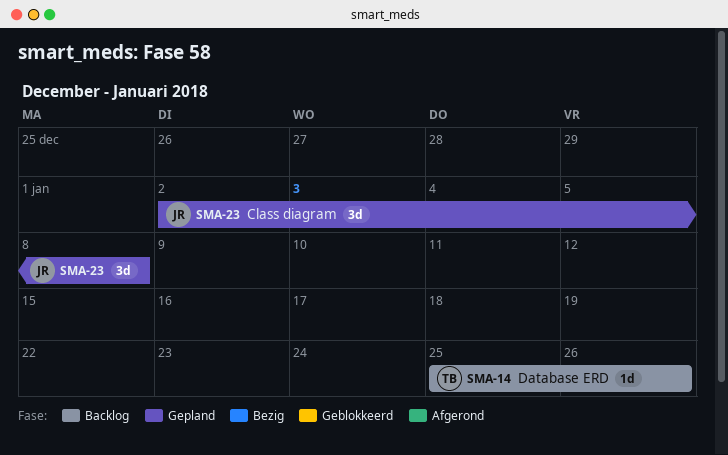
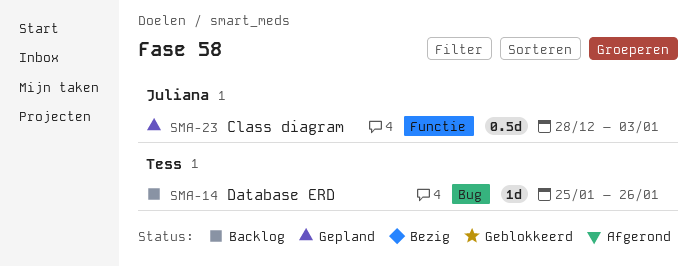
SMA-23, estimate: 3d -> 0.5d
SMA-23, start: Jan 2 -> Dec 28
SMA-23, due: Jan 8 -> Jan 3

